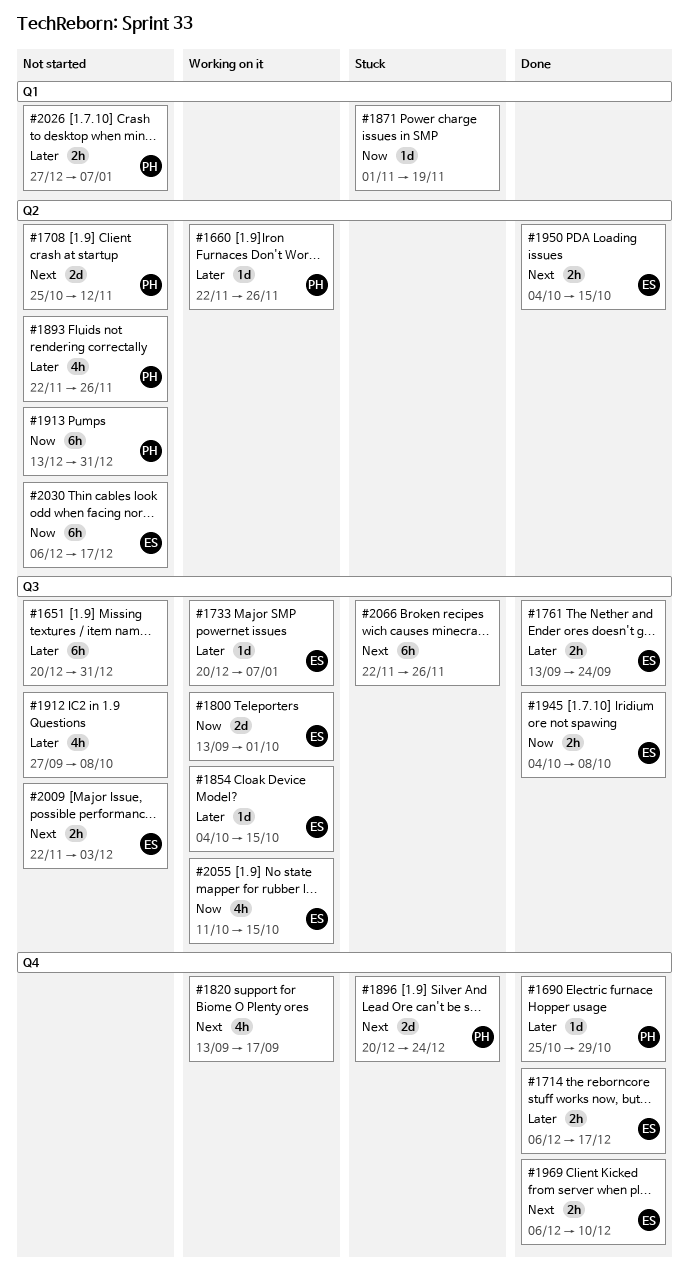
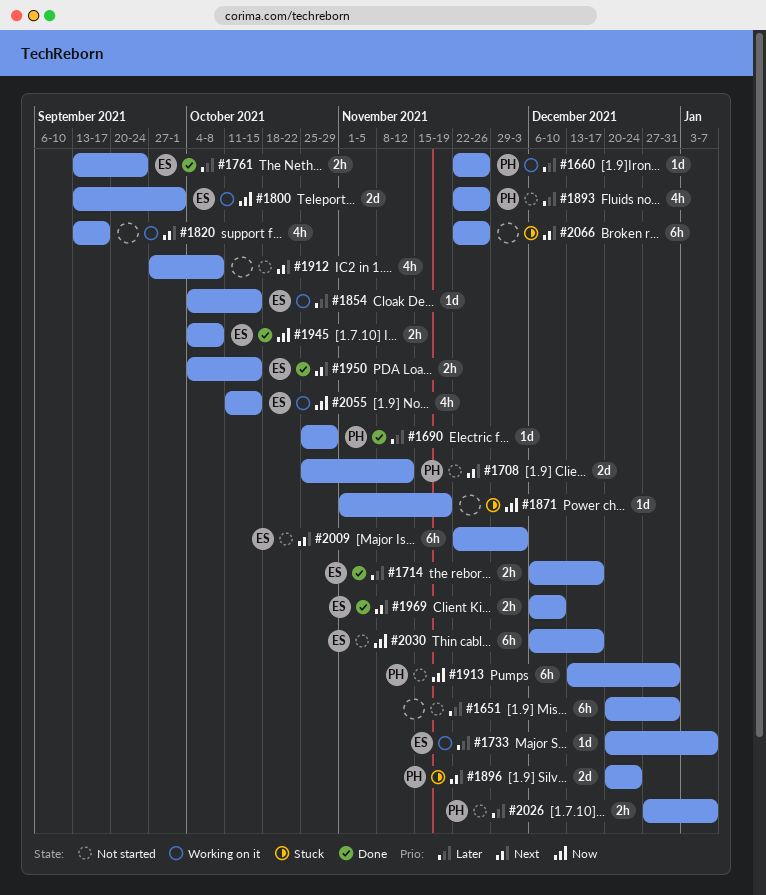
#1912, priority: Later -> Next
#2009, estimate: 2h -> 6h

